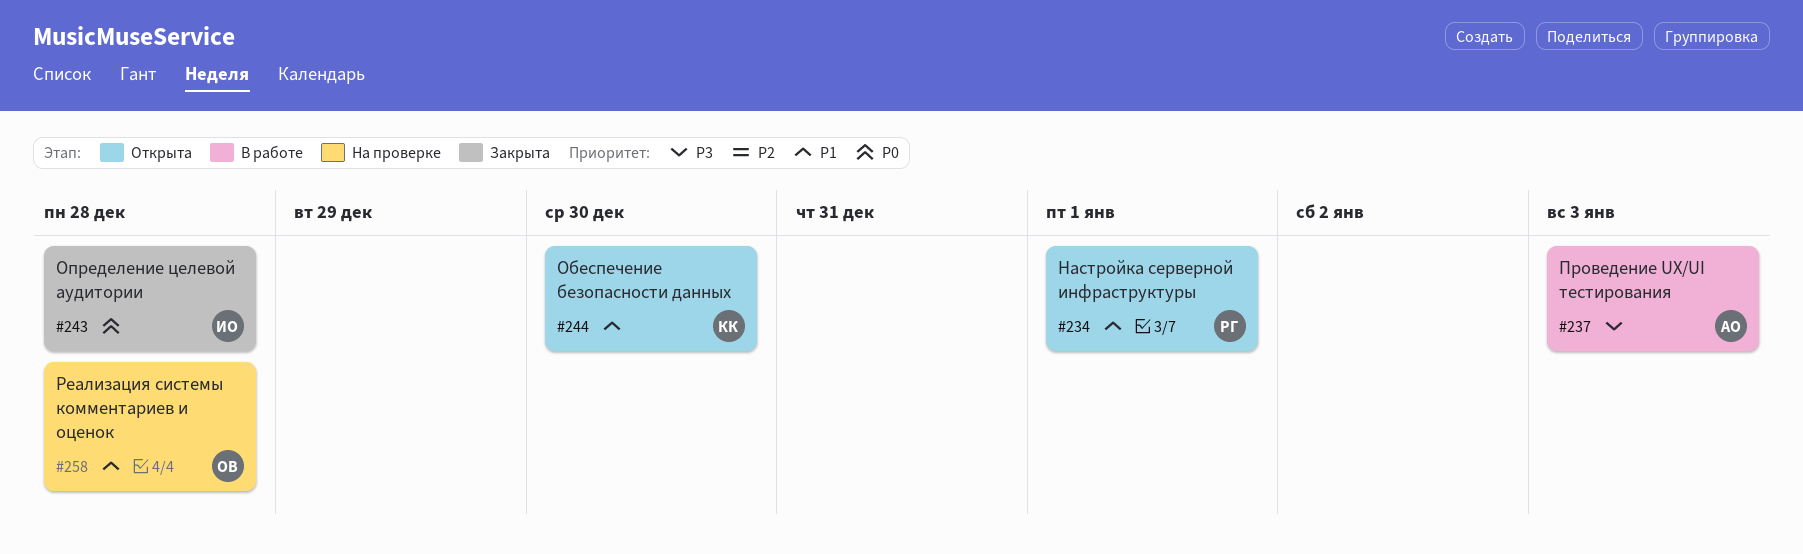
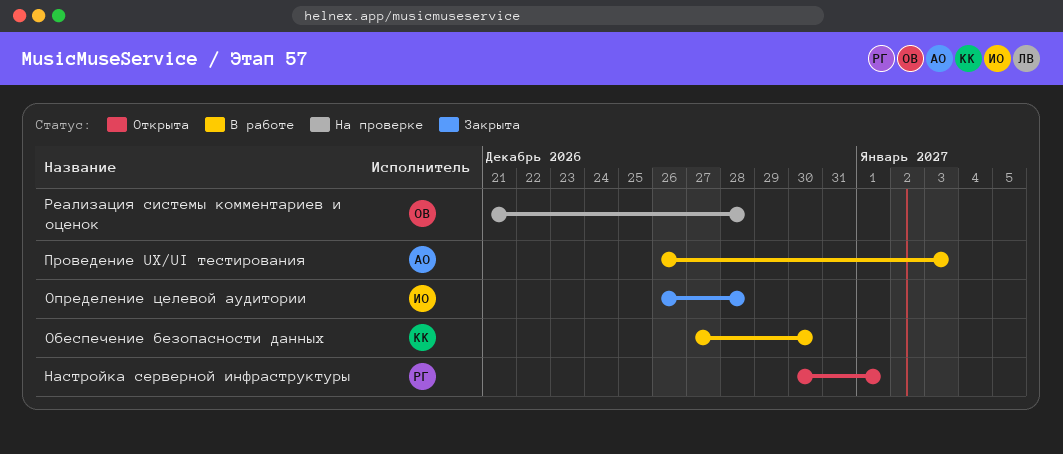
Обеспечение безопасности данных, status: Открыта -> В работе

